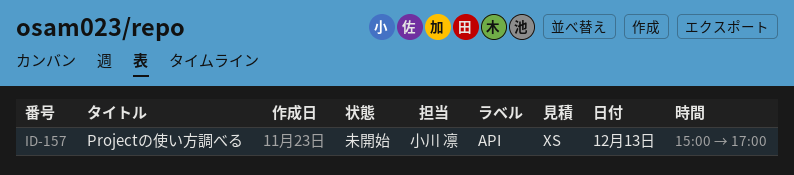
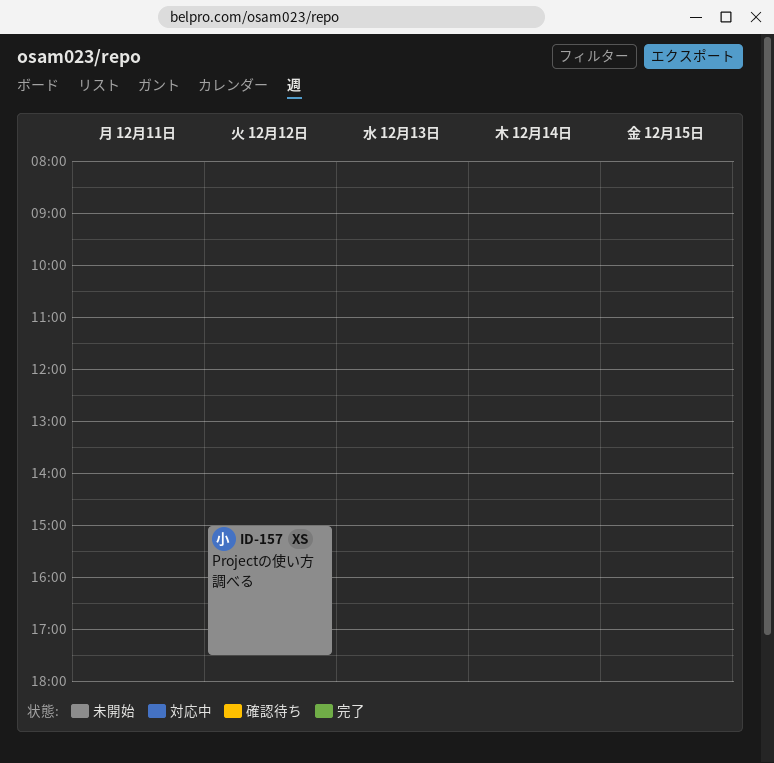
ID-157, day: Dec 13 -> Dec 12
ID-157, ends: 17:00 -> 17:30

